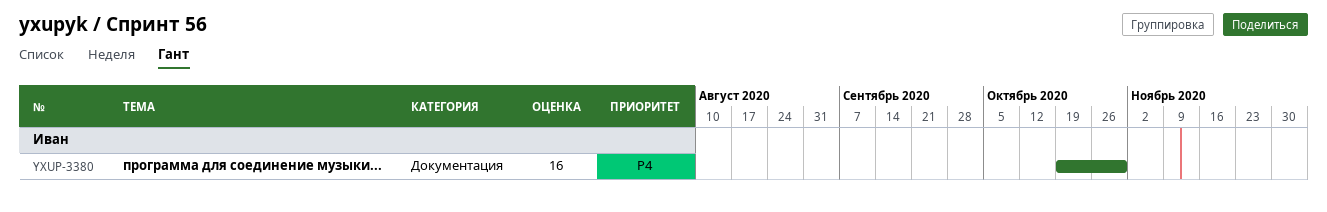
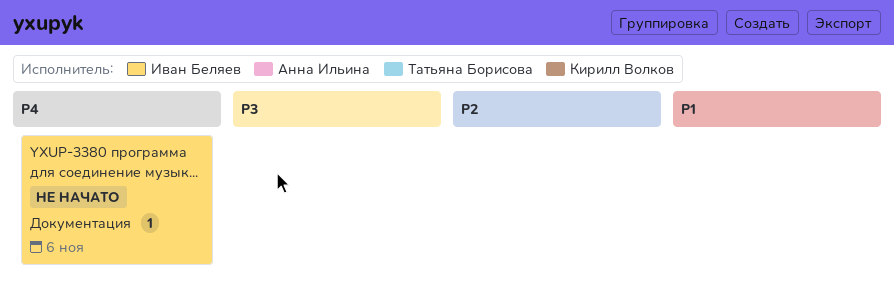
YXUP-3380, estimate: 16 -> 1
YXUP-3380, due: Oct 30 -> Nov 6

